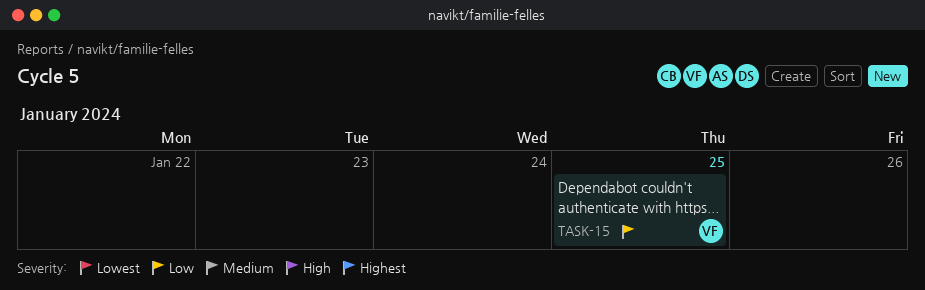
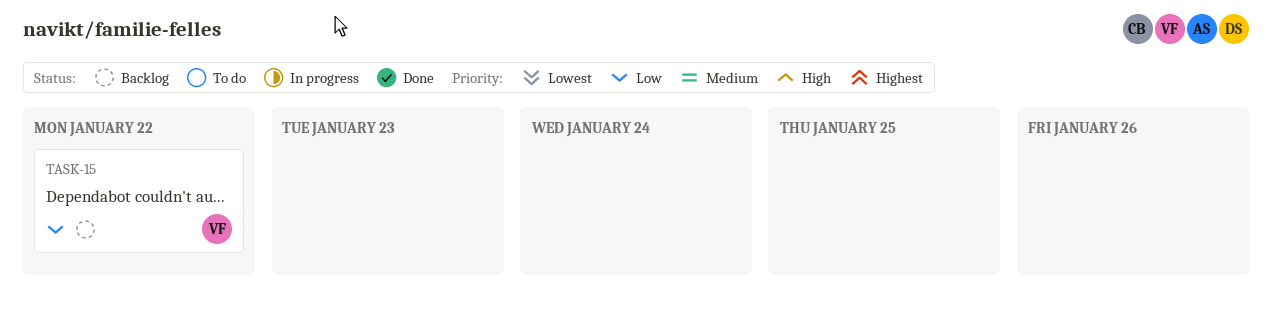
TASK-15, due: Jan 25 -> Jan 22

